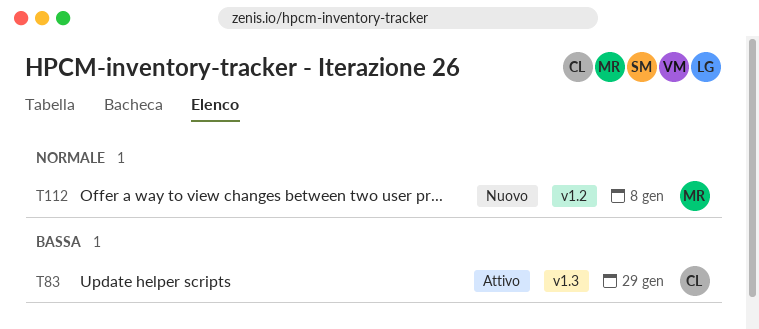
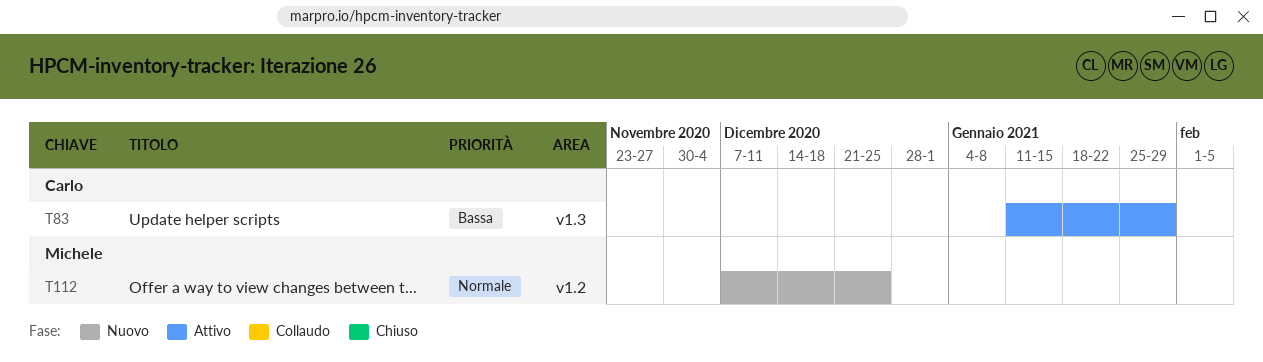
T112, due: Jan 8 -> Dec 25

